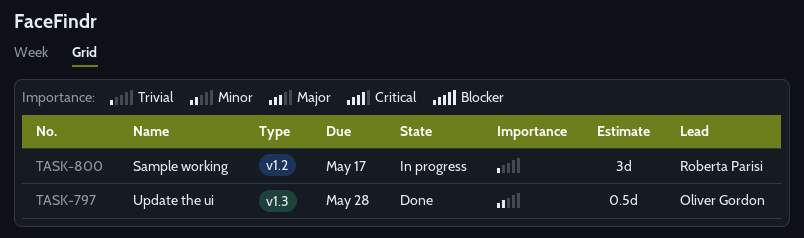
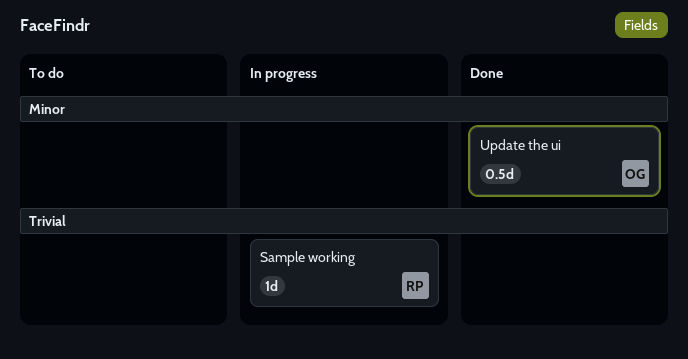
Sample working, estimate: 3d -> 1d

